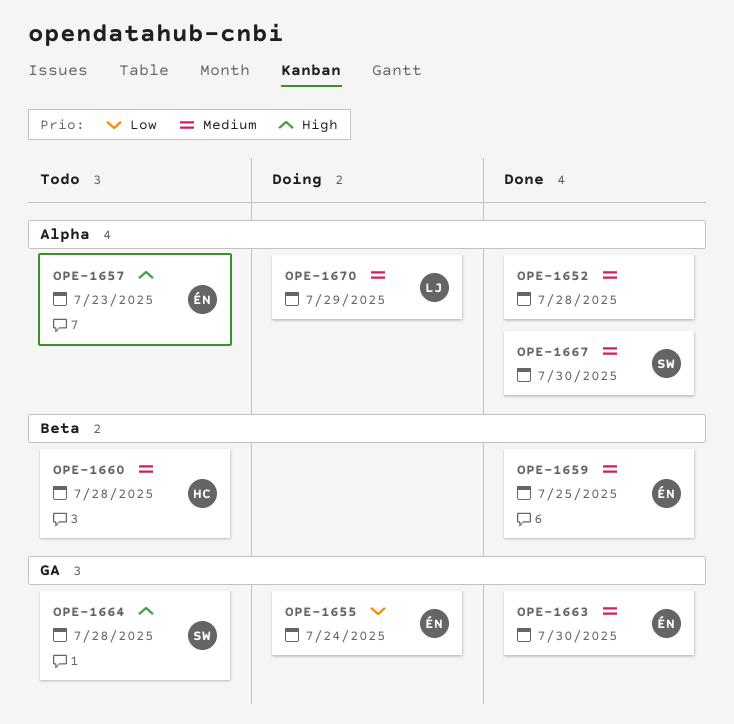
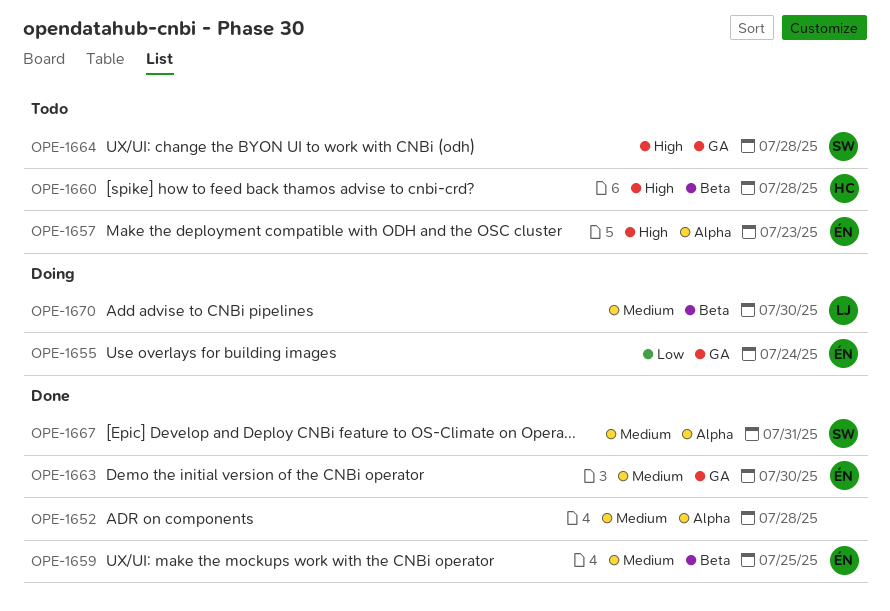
OPE-1660, priority: Medium -> High
OPE-1667, due: Jul 30 -> Jul 31
OPE-1670, label: Alpha -> Beta
OPE-1670, due: Jul 29 -> Jul 30

